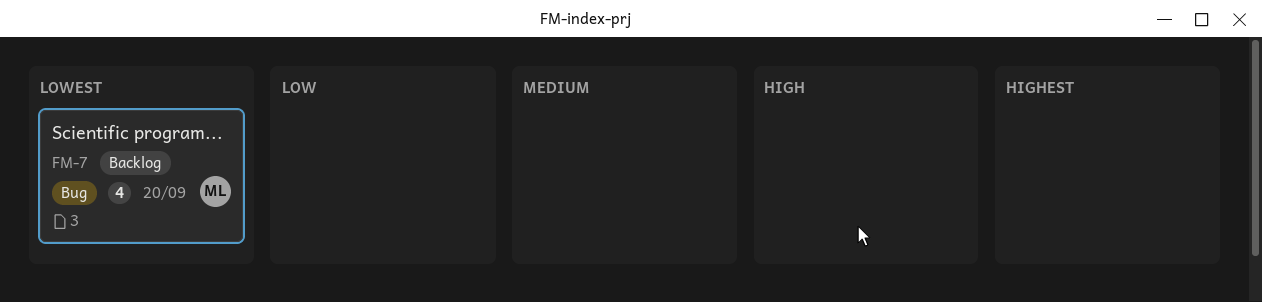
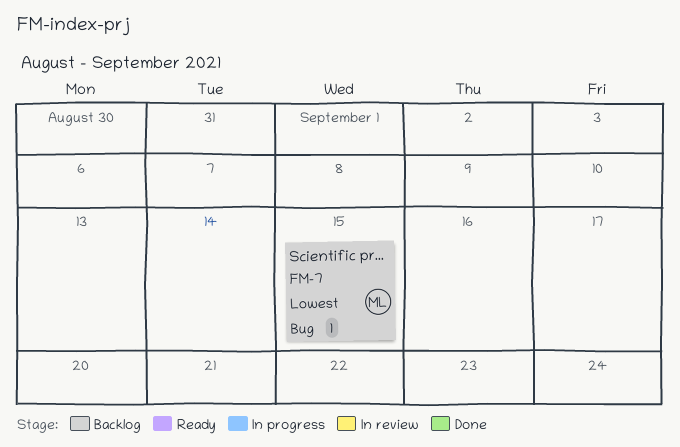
FM-7, estimate: 4 -> 1
FM-7, due: Sep 20 -> Sep 15

